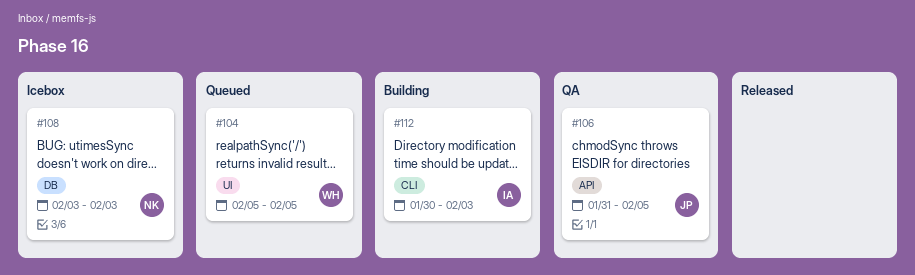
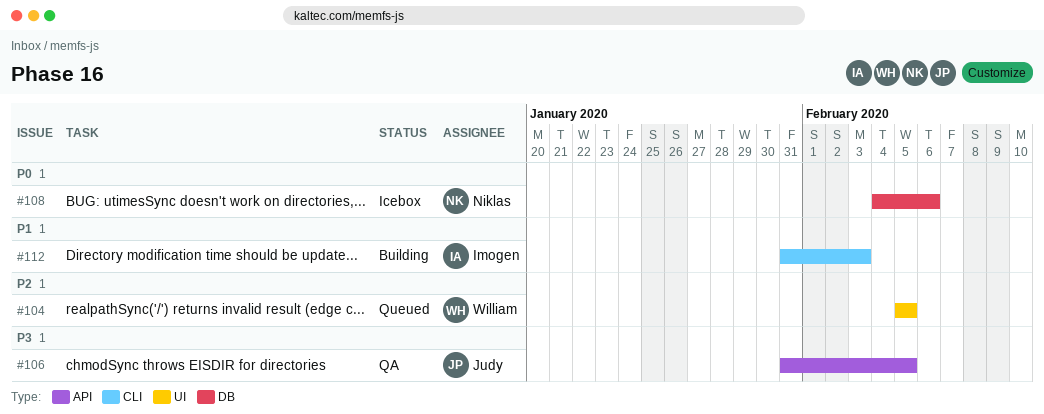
#108, start: Feb 3 -> Feb 4
#108, due: Feb 3 -> Feb 6
#112, start: Jan 30 -> Jan 31

